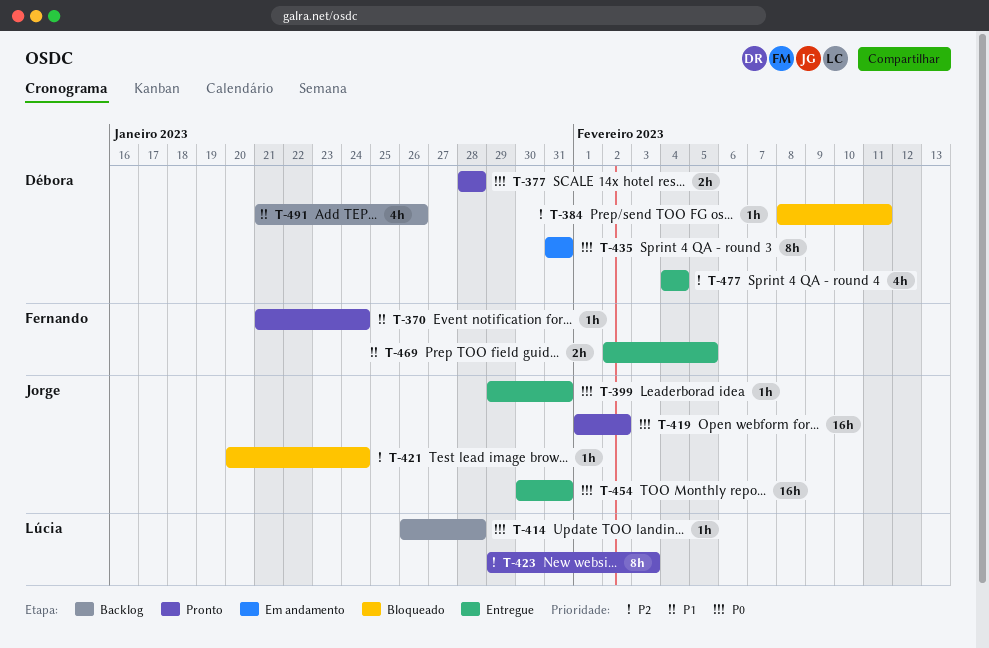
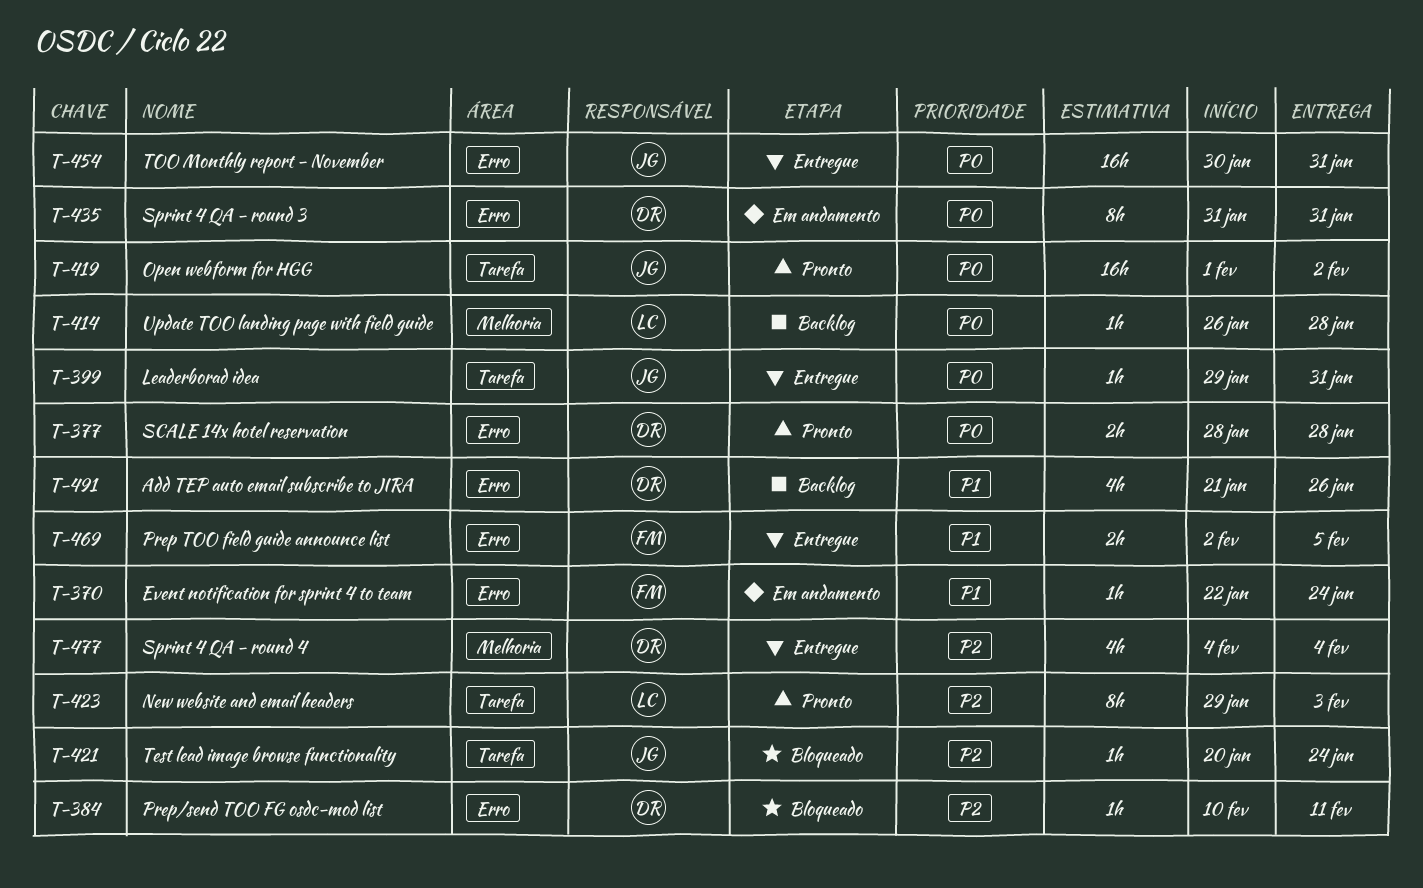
T-370, status: Pronto -> Em andamento
T-370, start: Jan 21 -> Jan 22
T-384, start: Feb 8 -> Feb 10

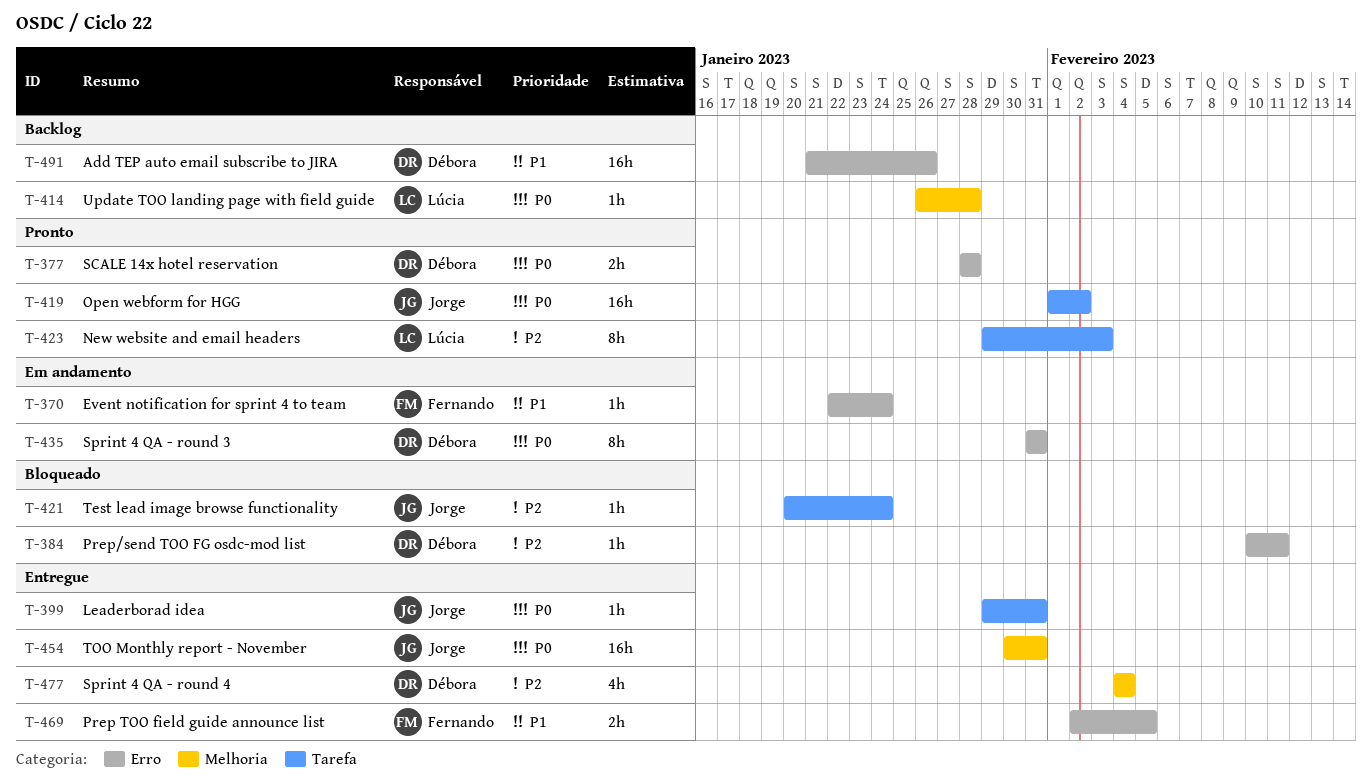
T-454, label: Erro -> Melhoria
T-491, estimate: 4h -> 16h

